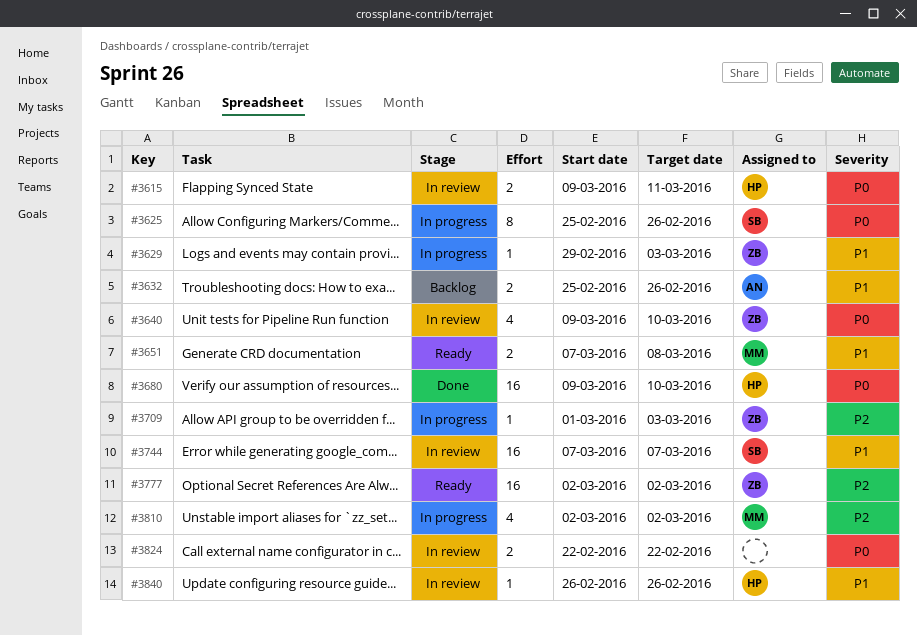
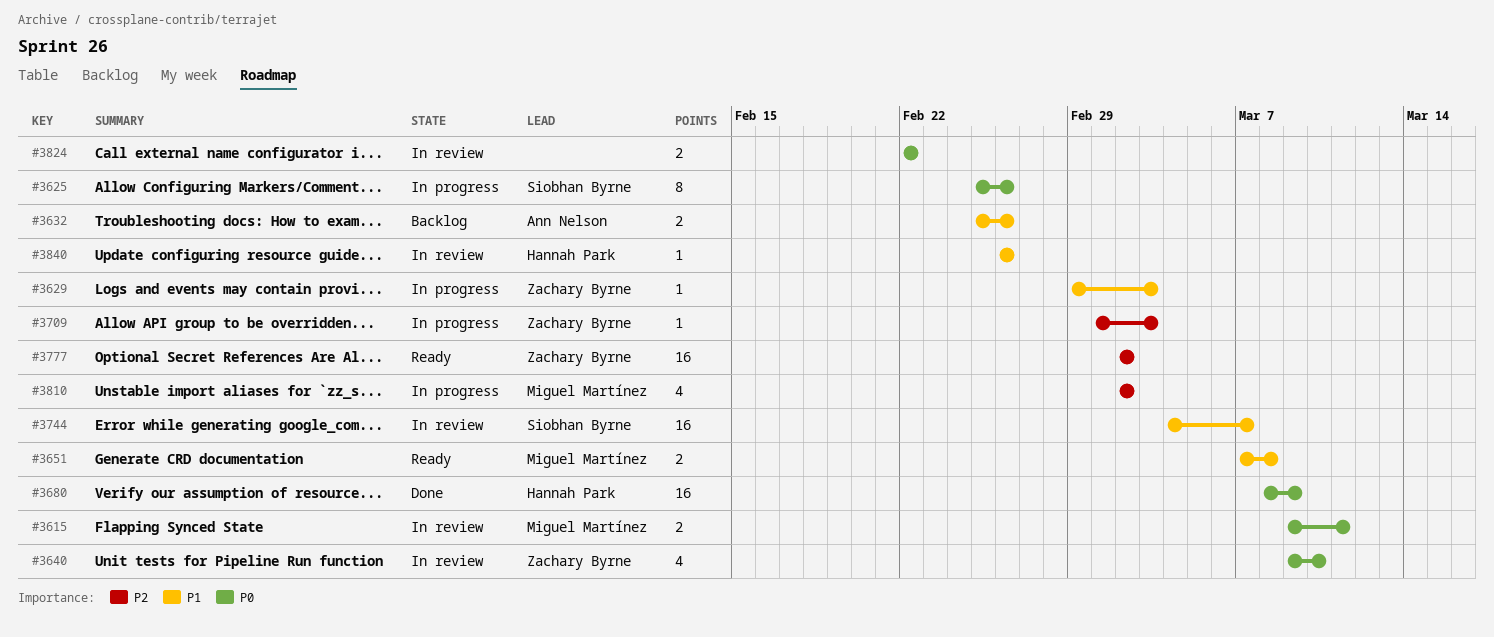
#3615, owner: Hannah Park -> Miguel Martínez
#3680, start: Mar 9 -> Mar 8
#3680, due: Mar 10 -> Mar 9
#3744, start: Mar 7 -> Mar 4

